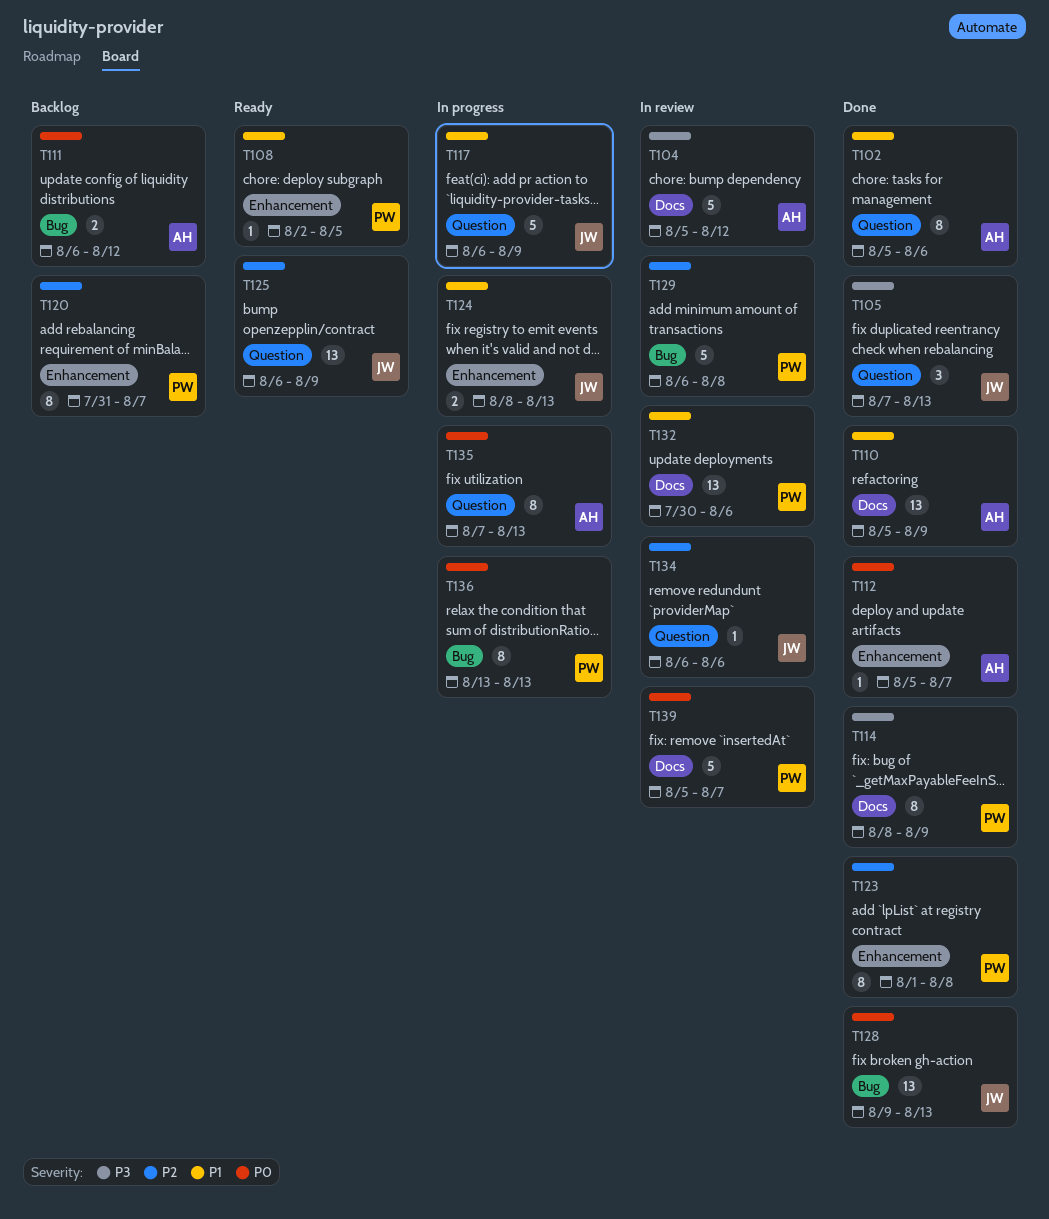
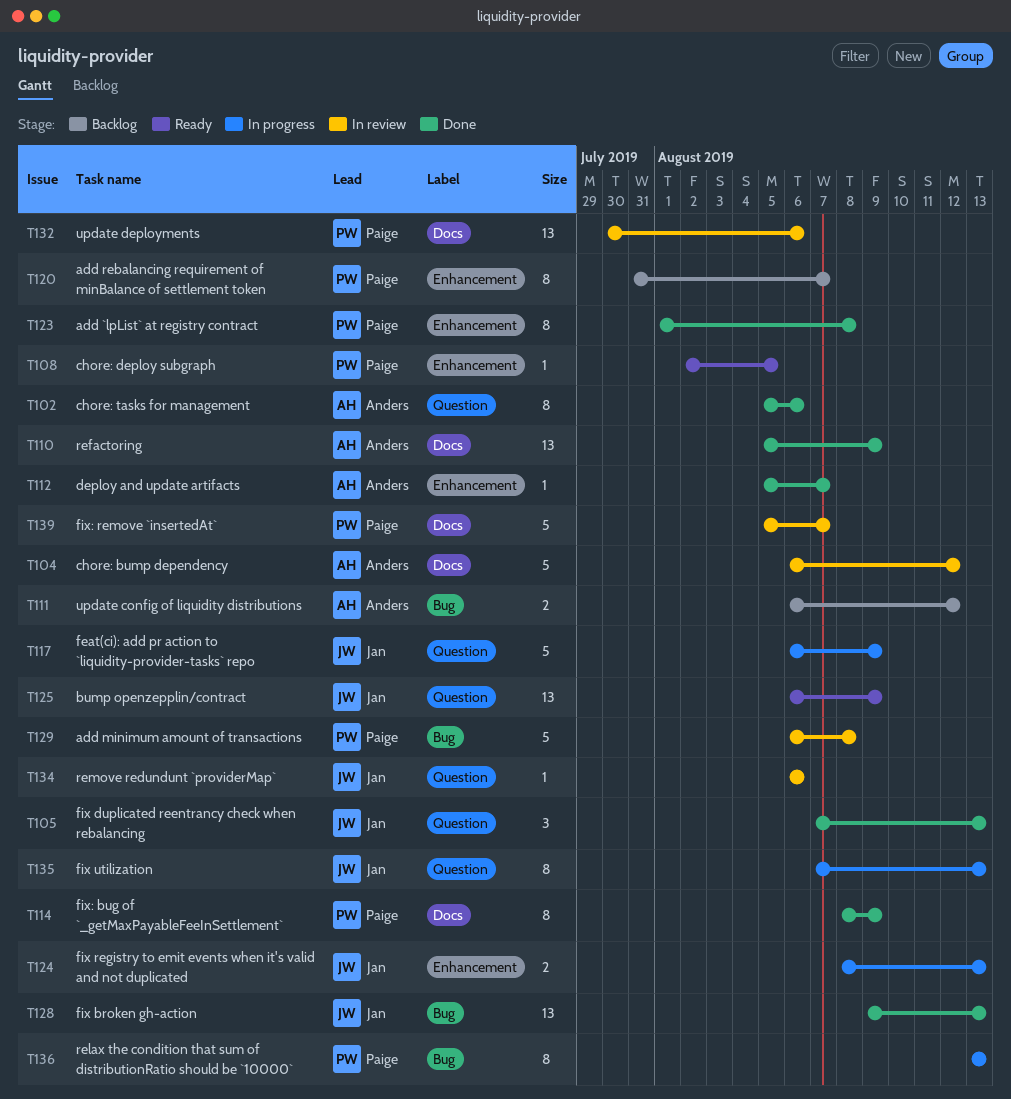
T104, start: Aug 5 -> Aug 6
T135, owner: Anders -> Jan

